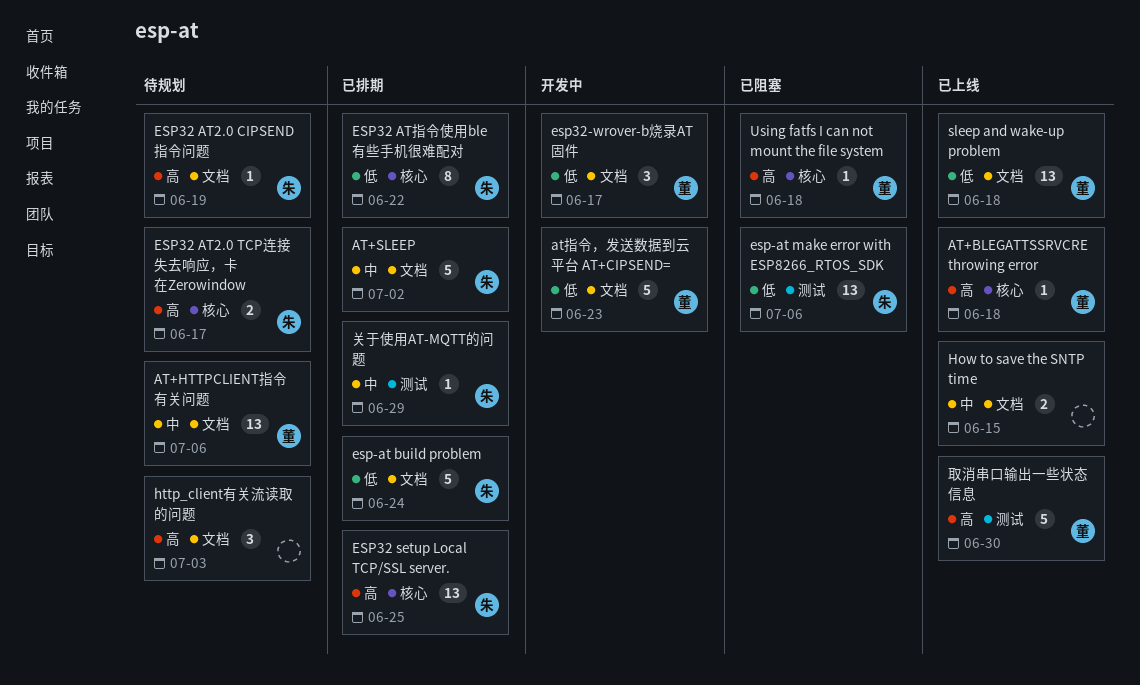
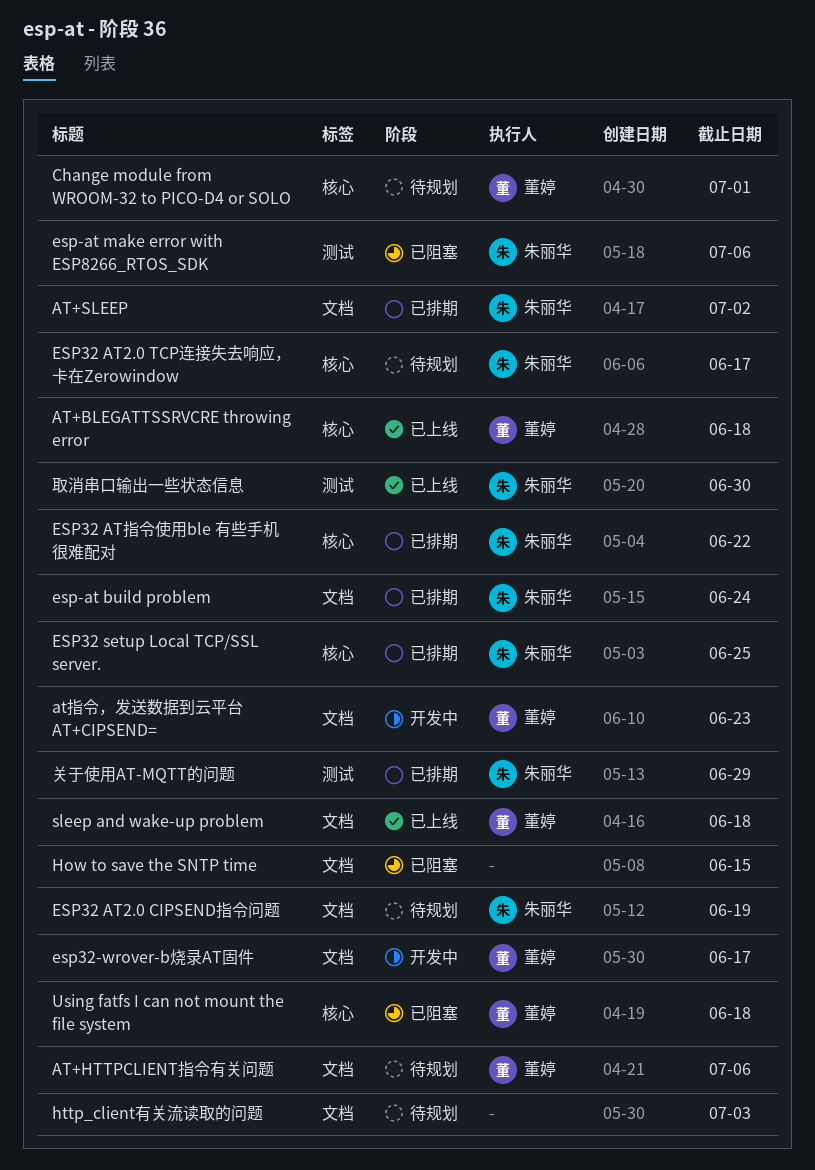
Change module from WROOM-32 to PICO-D4 or SOLO: none -> present
How to save the SNTP time, status: 已上线 -> 已阻塞
取消串口输出一些状态信息, owner: 董婷 -> 朱丽华

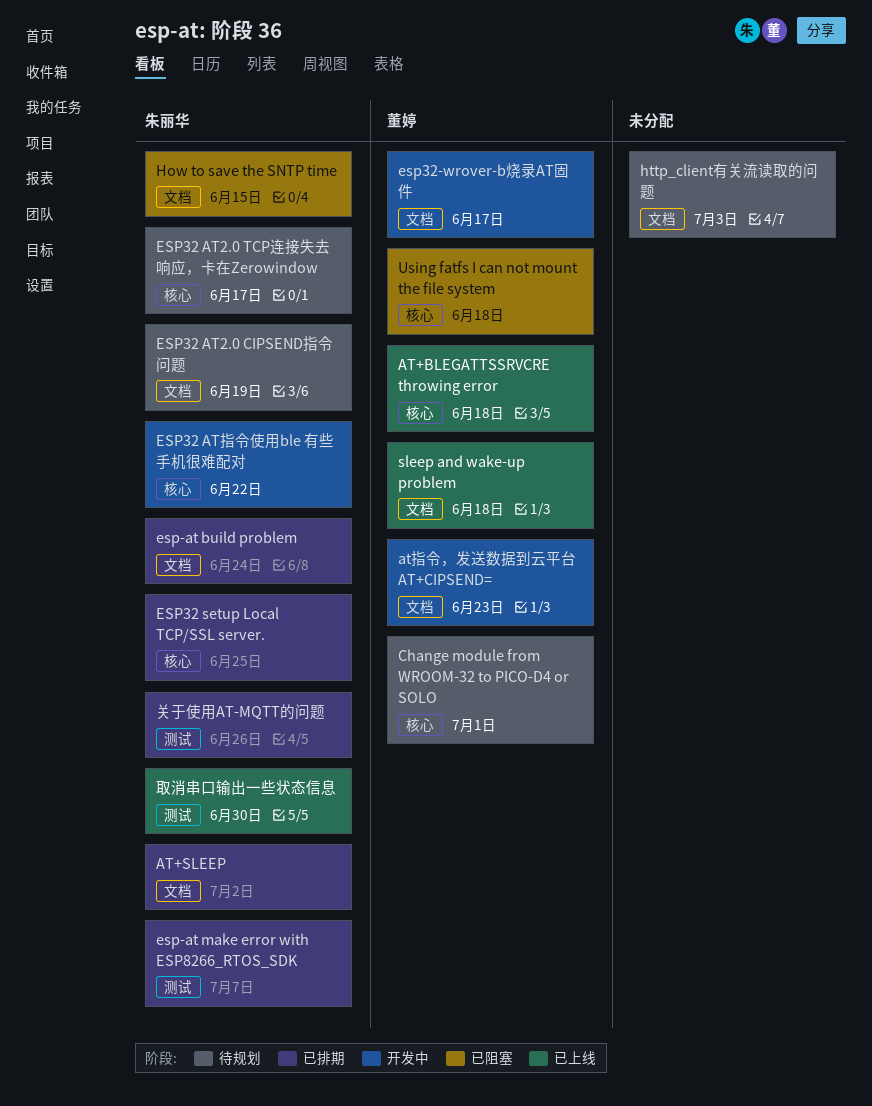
AT+HTTPCLIENT指令有关问题: present -> none
esp-at make error with ESP8266_RTOS_SDK, status: 已阻塞 -> 已排期
esp-at make error with ESP8266_RTOS_SDK, due: Jul 6 -> Jul 7
ESP32 AT指令使用ble 有些手机很难配对, status: 已排期 -> 开发中
How to save the SNTP time, owner: none -> 朱丽华
关于使用AT-MQTT的问题, due: Jun 29 -> Jun 26

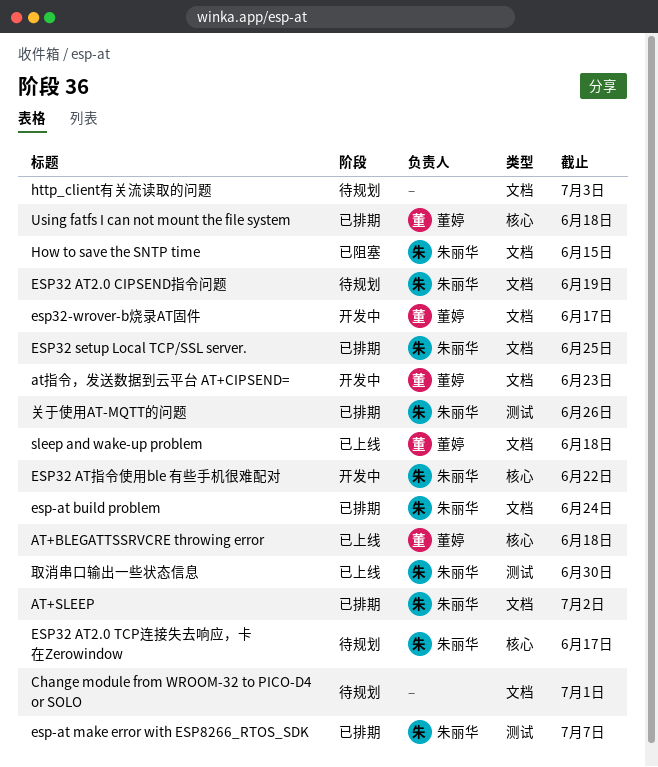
Change module from WROOM-32 to PICO-D4 or SOLO, owner: 董婷 -> none
Change module from WROOM-32 to PICO-D4 or SOLO, label: 核心 -> 文档
ESP32 setup Local TCP/SSL server., label: 核心 -> 文档
Using fatfs I can not mount the file system, status: 已阻塞 -> 已排期

